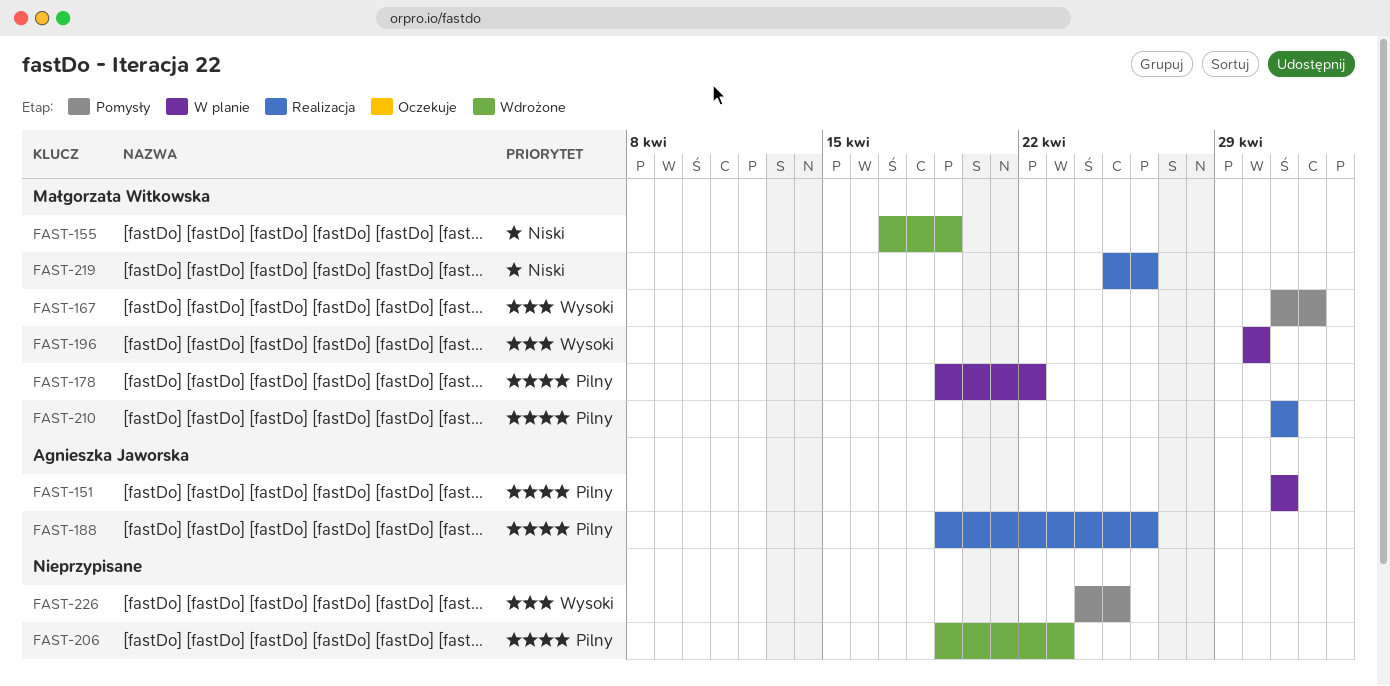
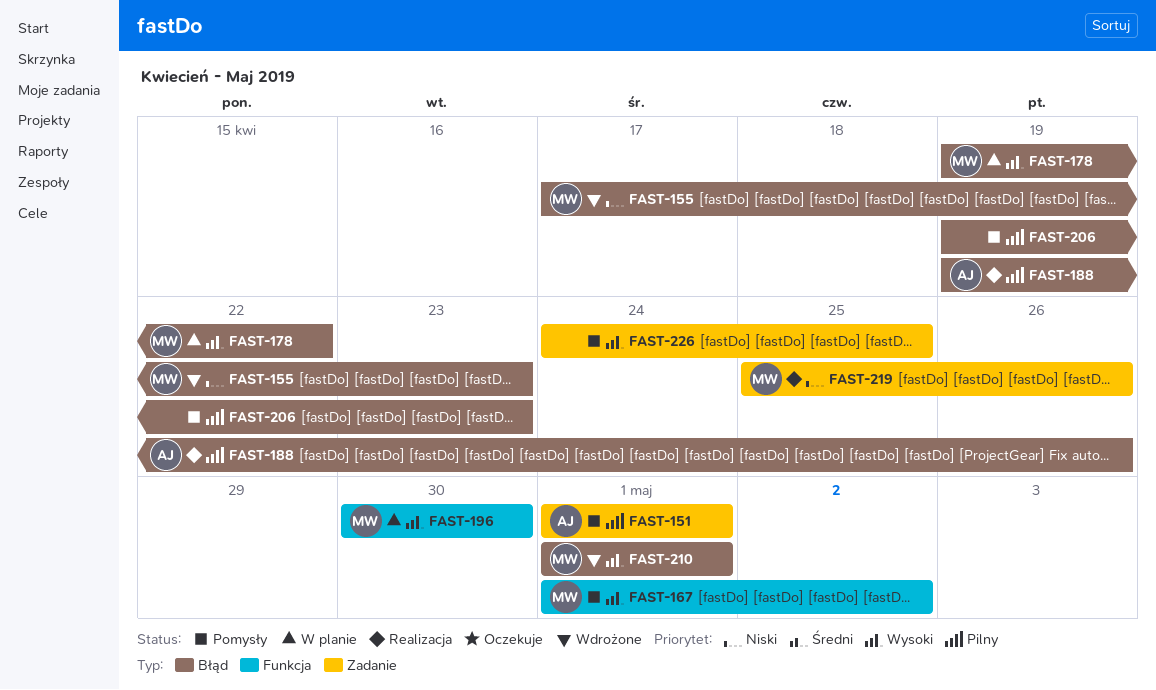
FAST-151, status: W planie -> Pomysły
FAST-155, due: Apr 19 -> Apr 23
FAST-178, priority: Pilny -> Wysoki
FAST-206, status: Wdrożone -> Pomysły
FAST-210, status: Realizacja -> Wdrożone
FAST-210, priority: Pilny -> Wysoki

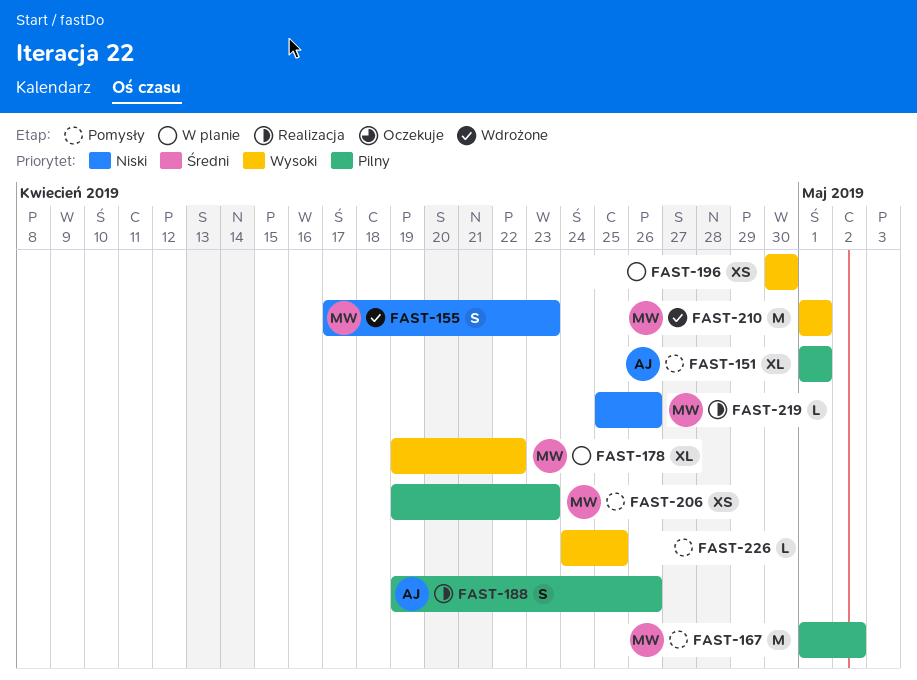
FAST-167, priority: Wysoki -> Pilny
FAST-196, owner: MW -> none
FAST-206, owner: none -> MW

